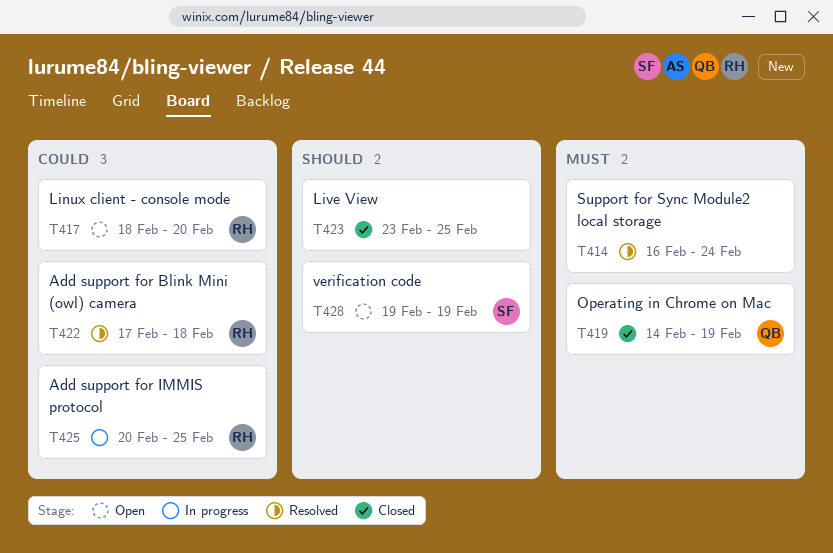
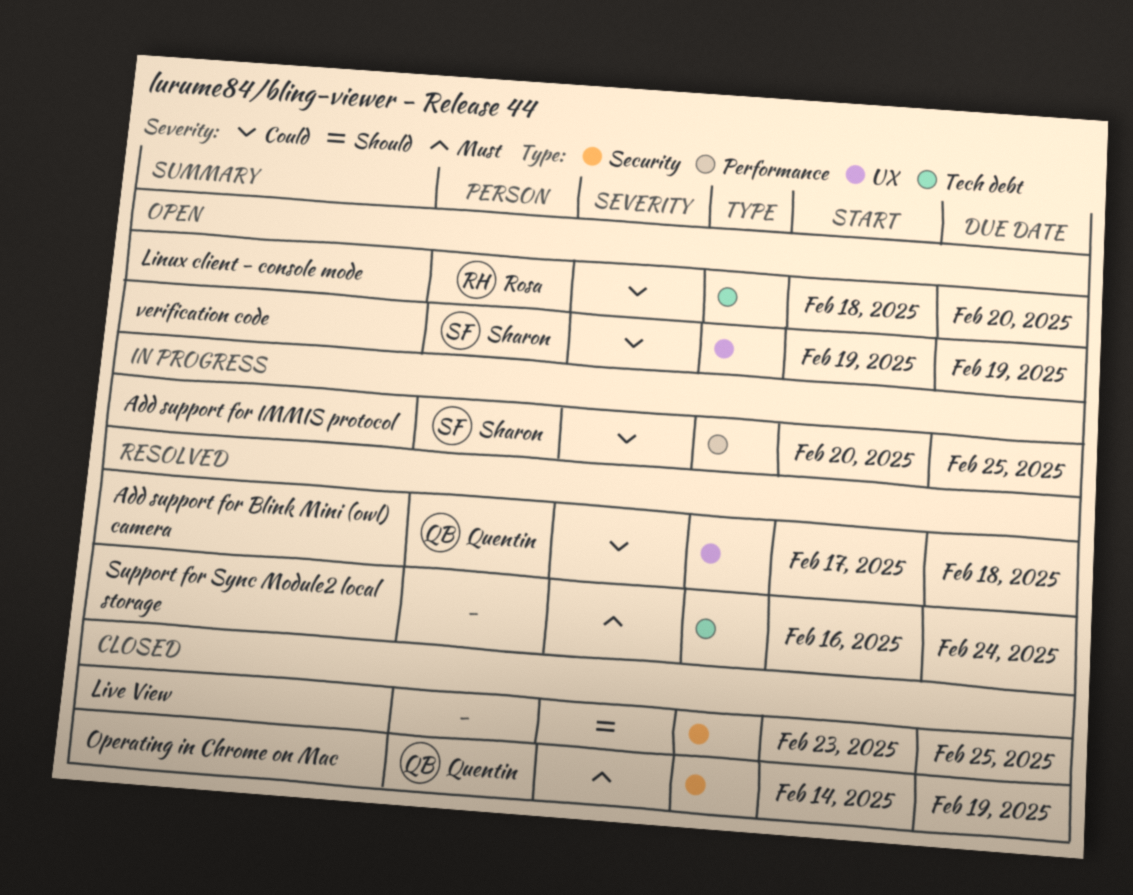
Add support for Blink Mini (owl) camera, owner: Rosa -> Quentin
Add support for IMMIS protocol, owner: Rosa -> Sharon
verification code, priority: Should -> Could

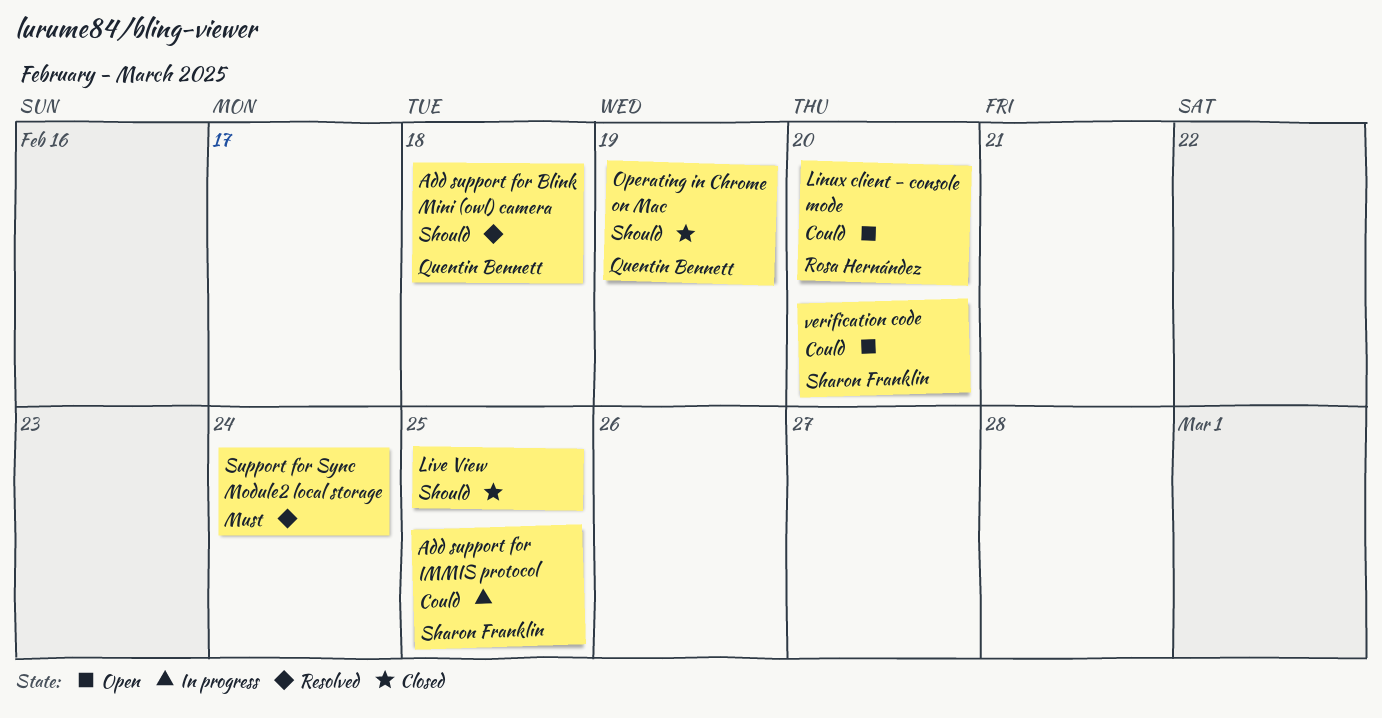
Add support for Blink Mini (owl) camera, priority: Could -> Should
Operating in Chrome on Mac, priority: Must -> Should
verification code, due: Feb 19 -> Feb 20

